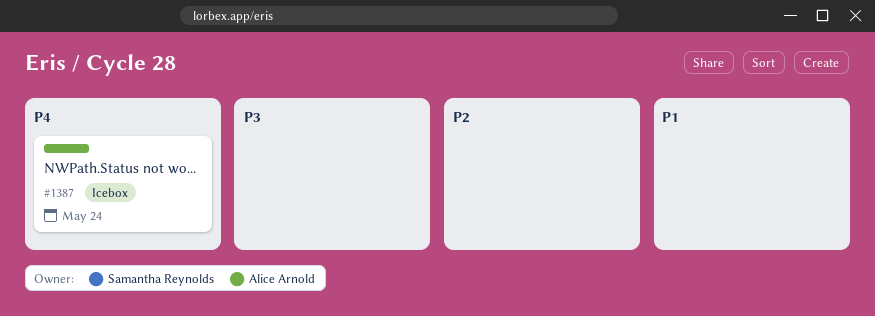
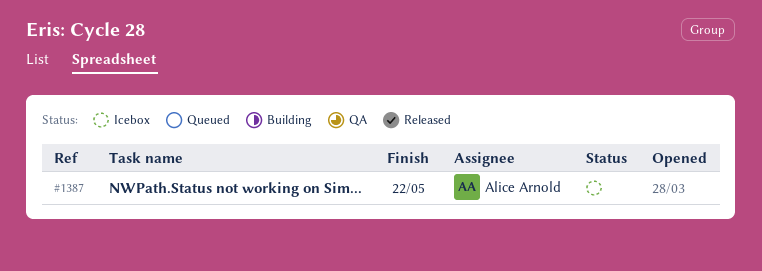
#1387, due: May 24 -> May 22

